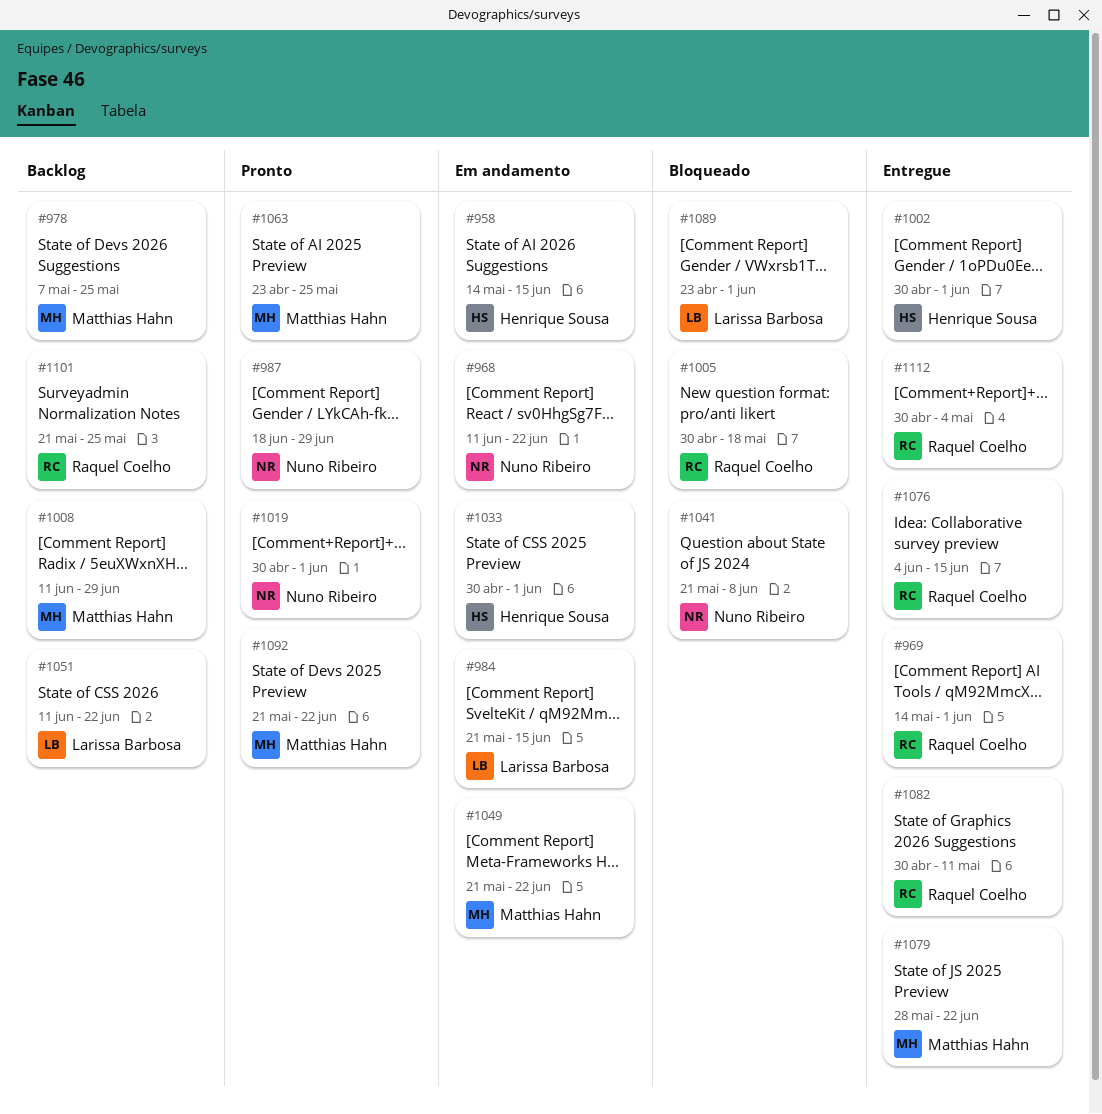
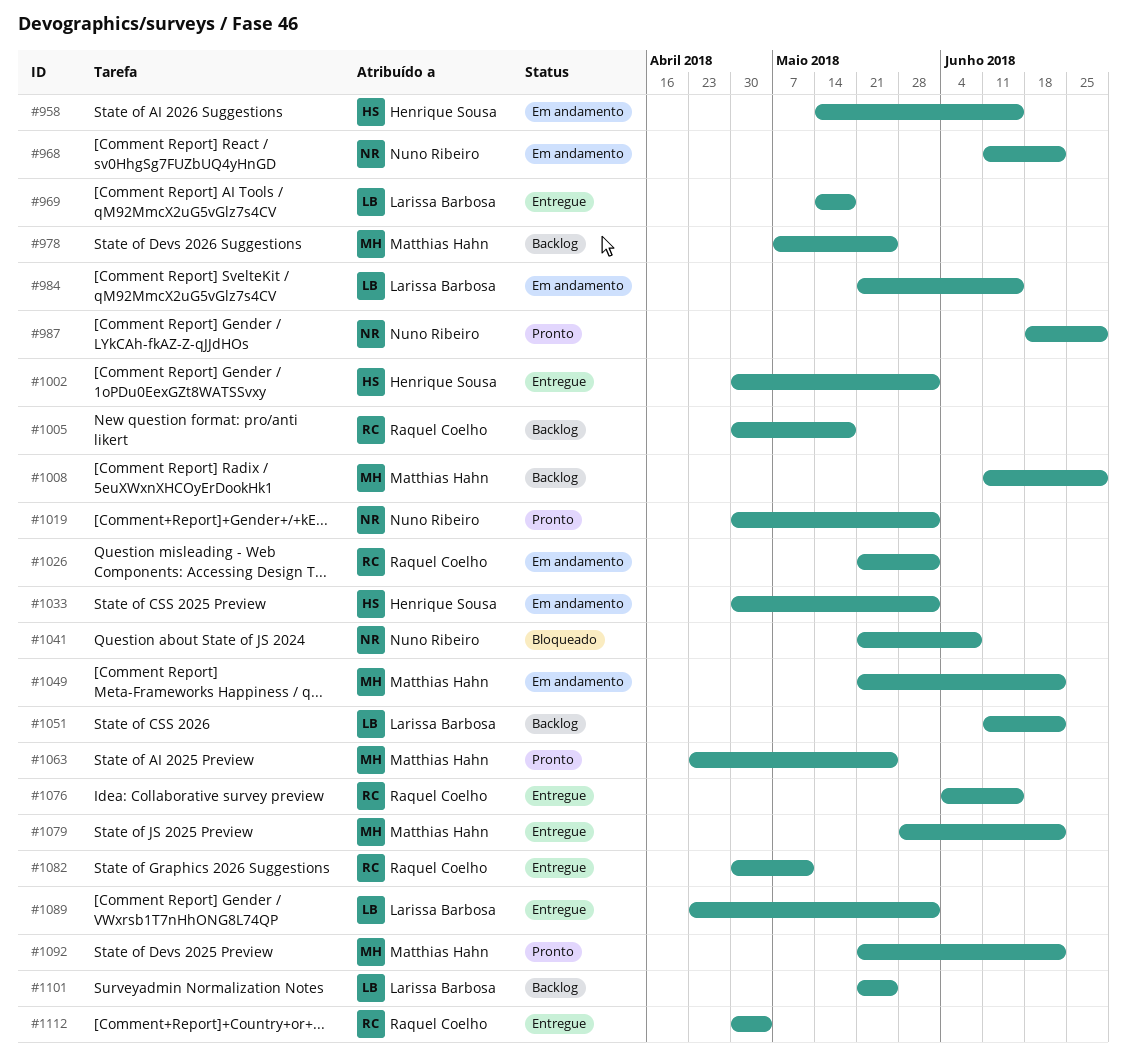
#969, owner: Raquel Coelho -> Larissa Barbosa
#969, due: Jun 1 -> May 18
#1005, status: Bloqueado -> Backlog
#1026: none -> present
#1089, status: Bloqueado -> Entregue
#1101, owner: Raquel Coelho -> Larissa Barbosa

